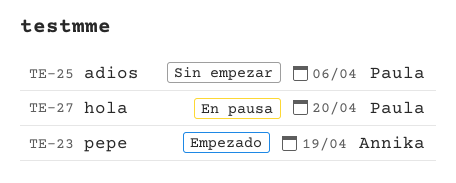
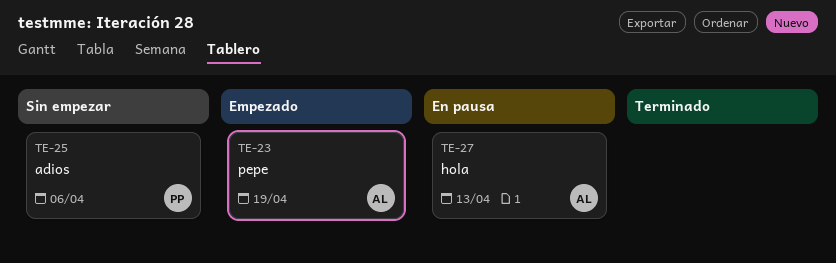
TE-27, owner: Paula -> Annika
TE-27, due: Apr 20 -> Apr 13

